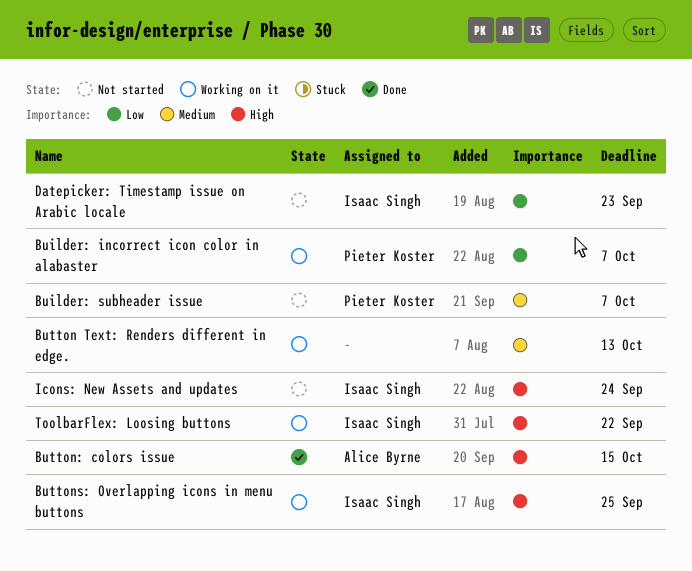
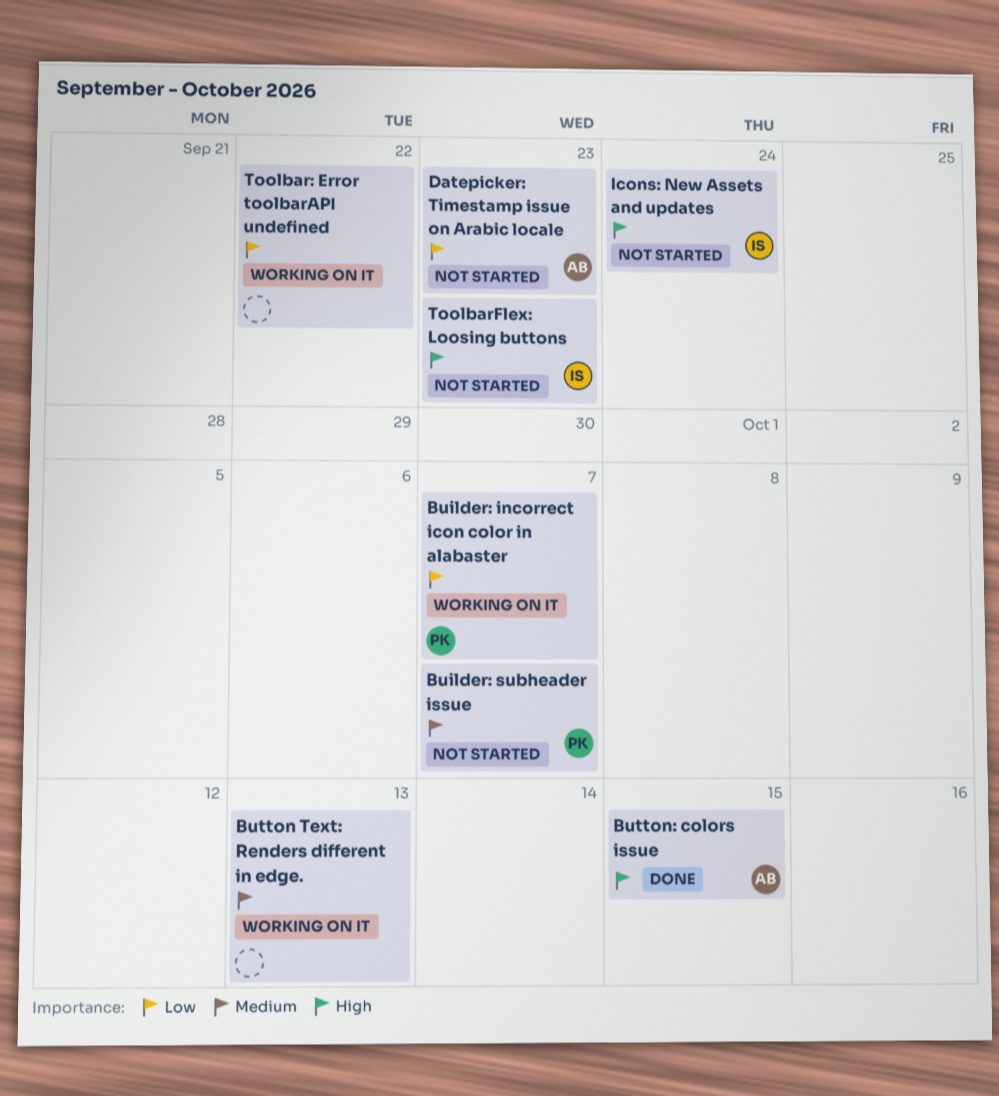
Buttons: Overlapping icons in menu buttons: present -> none
Datepicker: Timestamp issue on Arabic locale, owner: Isaac Singh -> Alice Byrne
Toolbar: Error toolbarAPI undefined: none -> present
ToolbarFlex: Loosing buttons, status: Working on it -> Not started
ToolbarFlex: Loosing buttons, due: Sep 22 -> Sep 23

